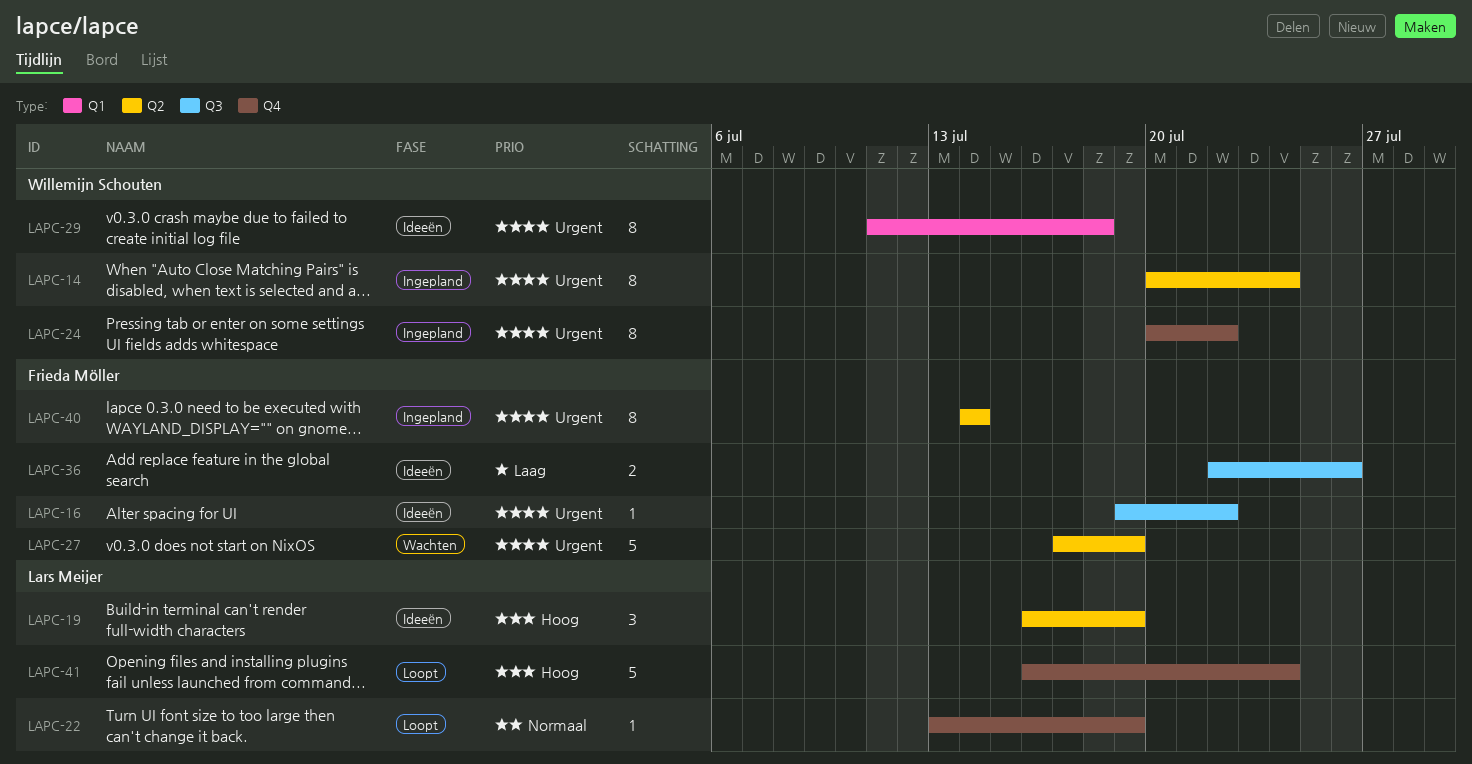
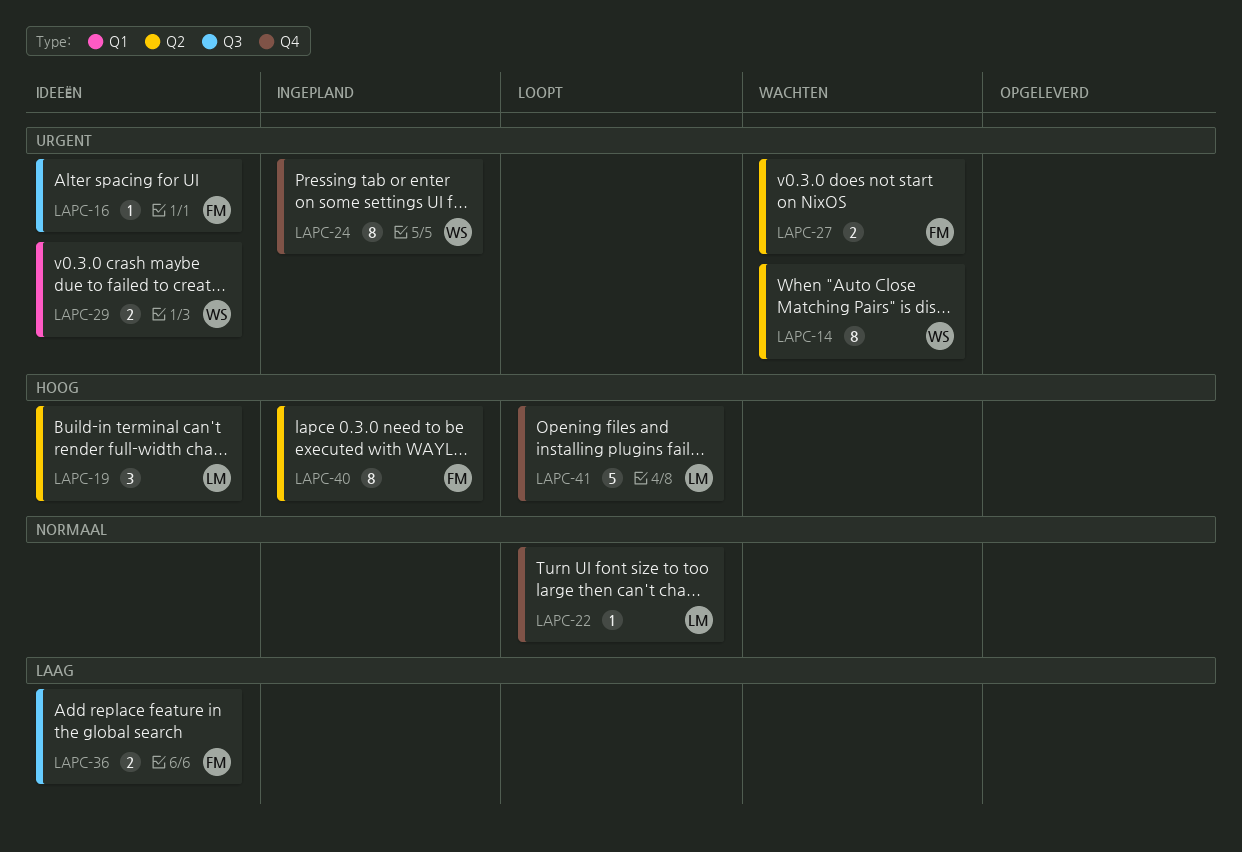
LAPC-14, status: Ingepland -> Wachten
LAPC-27, estimate: 5 -> 2
LAPC-29, estimate: 8 -> 2
LAPC-40, priority: Urgent -> Hoog

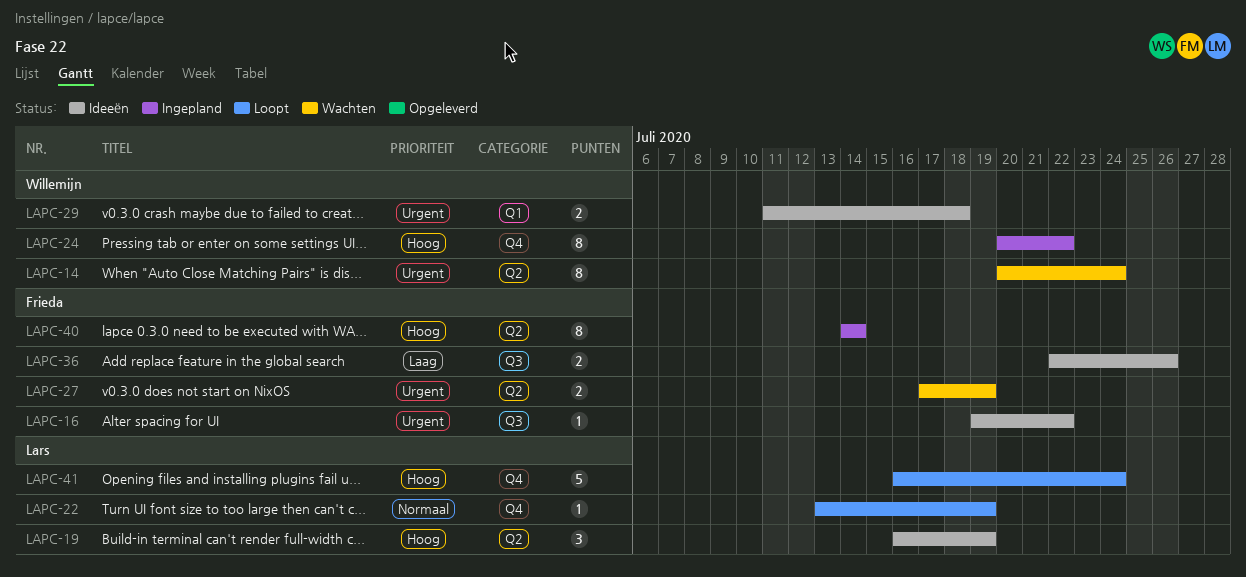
LAPC-24, priority: Urgent -> Hoog

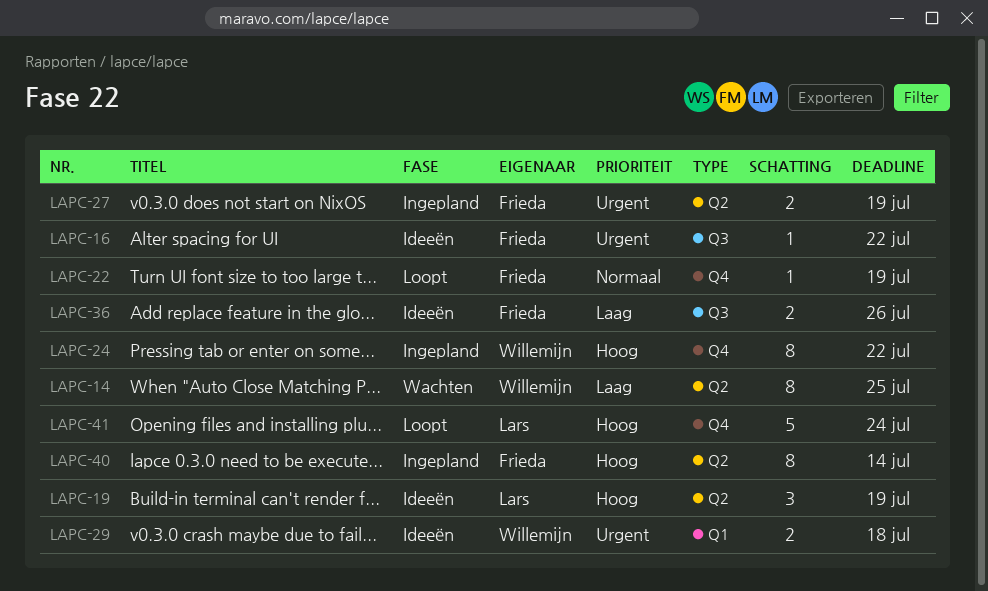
LAPC-14, priority: Urgent -> Laag
LAPC-14, due: Jul 24 -> Jul 25
LAPC-22, owner: Lars -> Frieda
LAPC-27, status: Wachten -> Ingepland

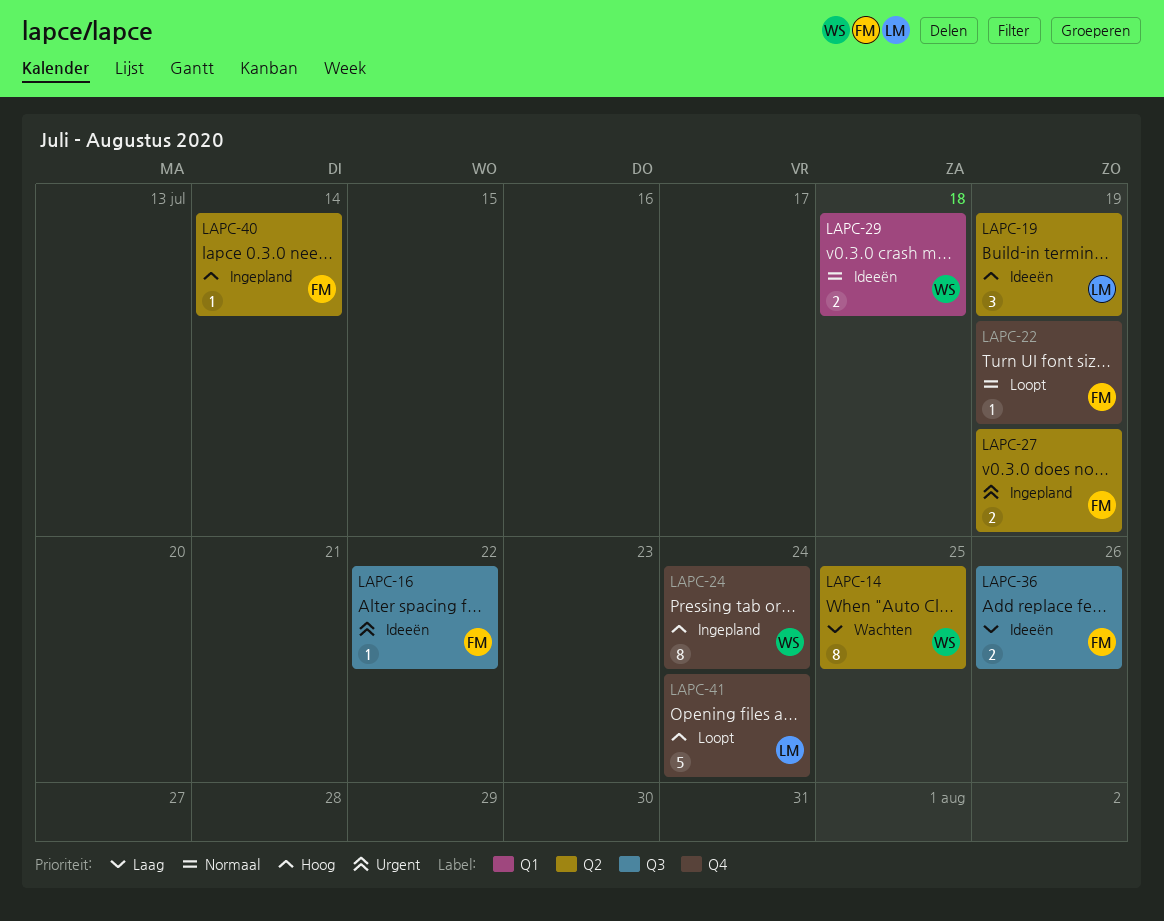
LAPC-24, due: Jul 22 -> Jul 24
LAPC-29, priority: Urgent -> Normaal
LAPC-40, estimate: 8 -> 1

